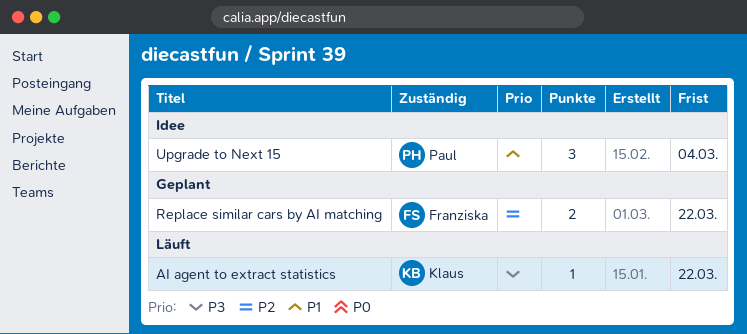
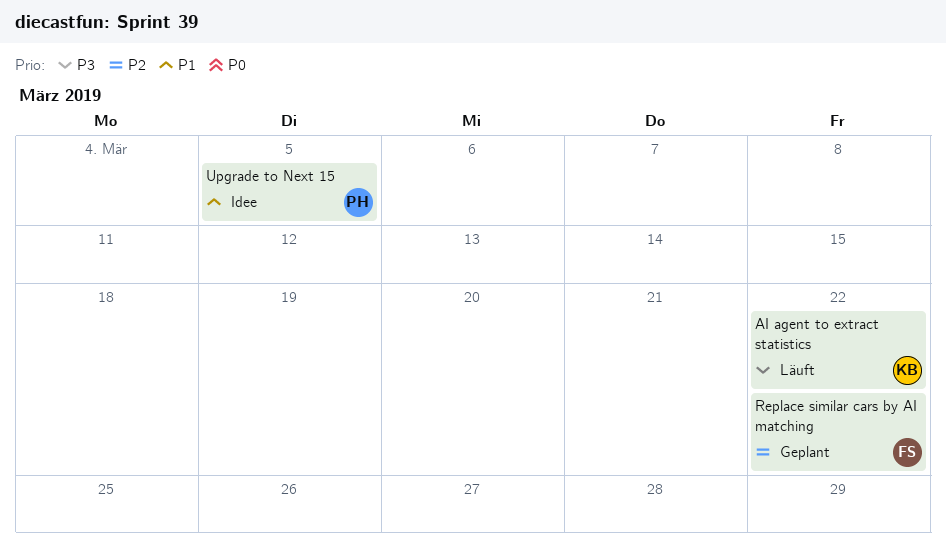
Upgrade to Next 15, due: Mar 4 -> Mar 5

